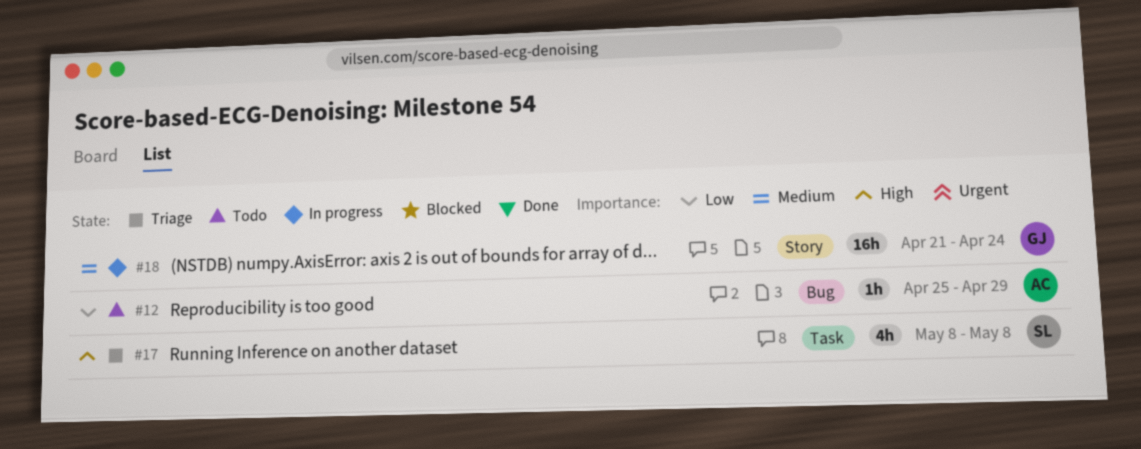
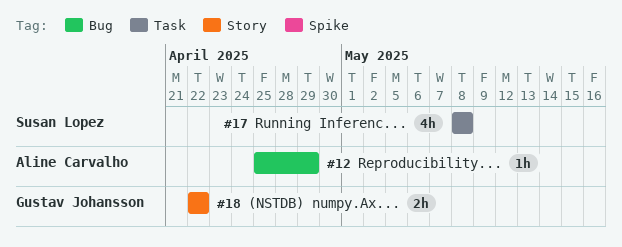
#18, estimate: 16h -> 2h
#18, start: Apr 21 -> Apr 22
#18, due: Apr 24 -> Apr 22

